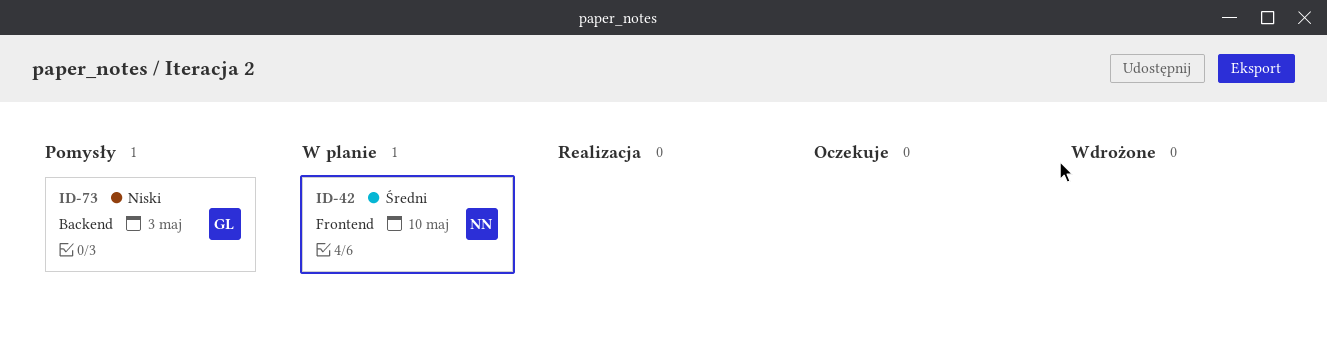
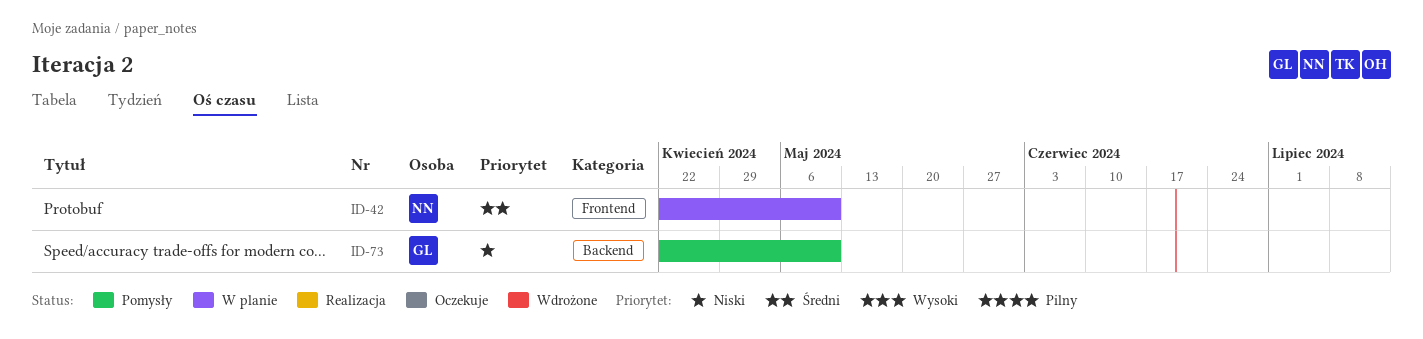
ID-73, due: May 3 -> May 10

